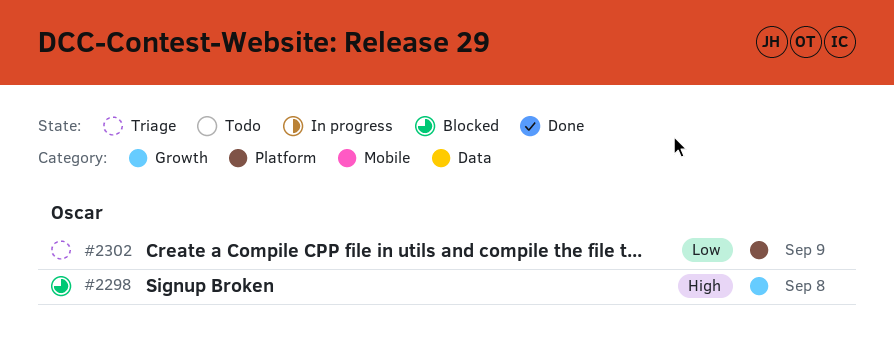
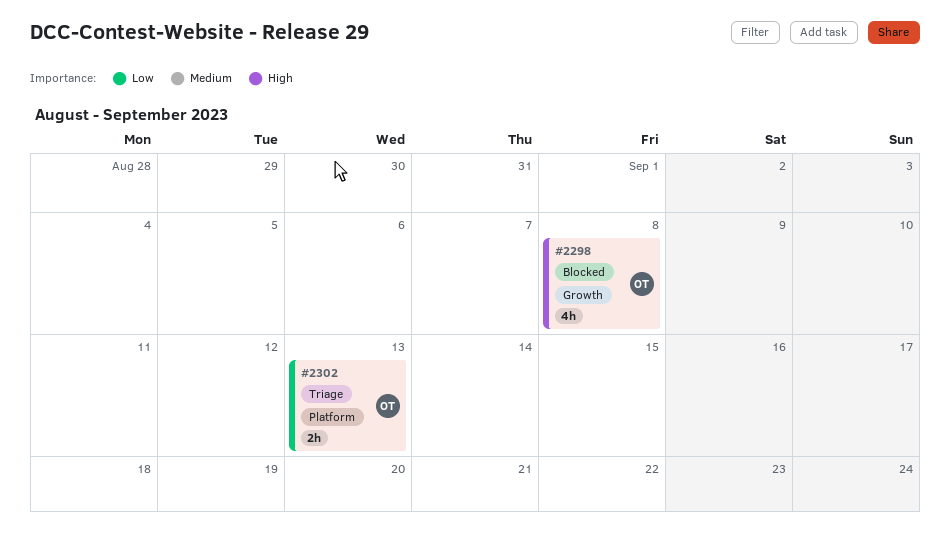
#2302, due: Sep 9 -> Sep 13

